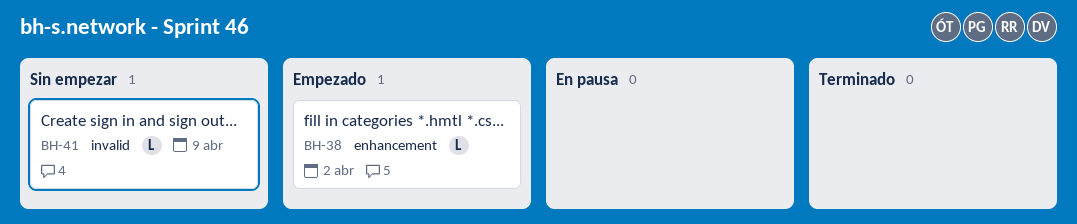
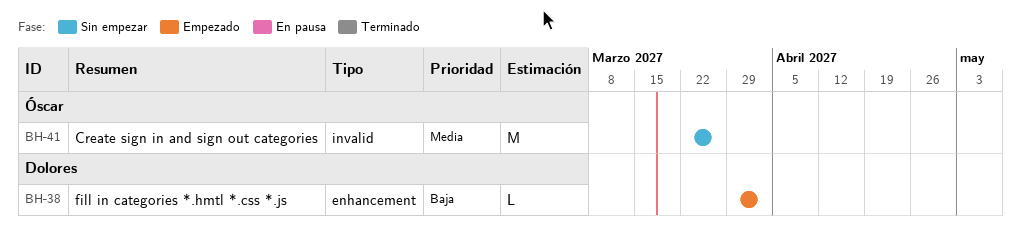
BH-41, estimate: L -> M
BH-41, due: Apr 9 -> Mar 26

